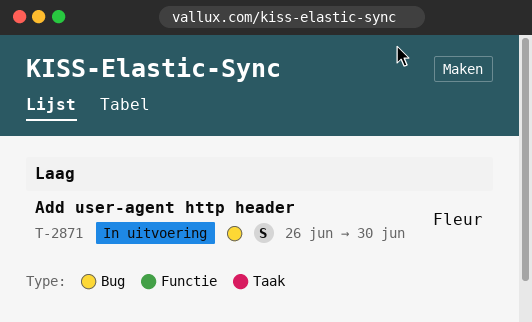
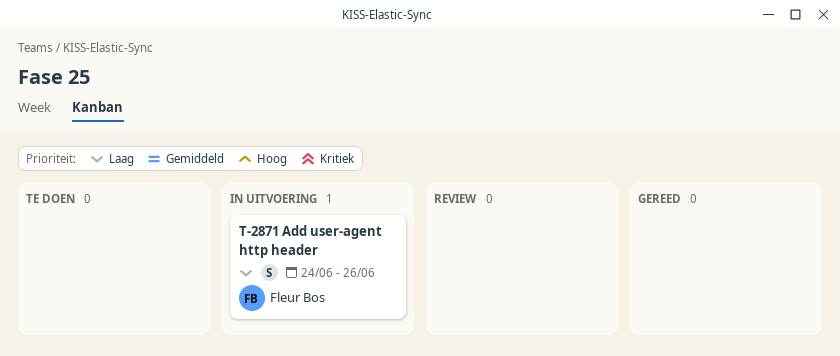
T-2871, start: Jun 26 -> Jun 24
T-2871, due: Jun 30 -> Jun 26

